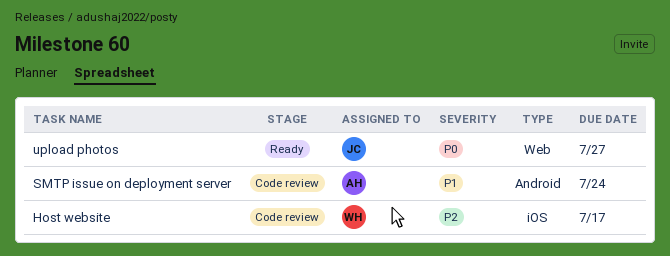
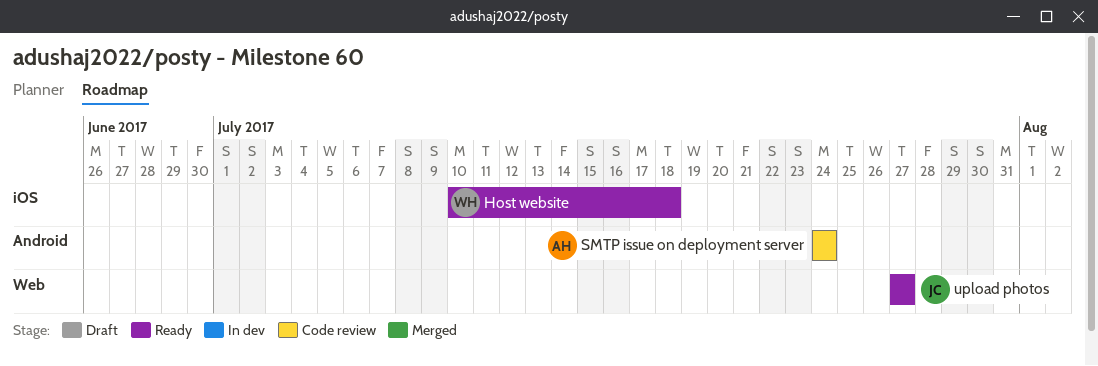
Host website, status: Code review -> Ready
Host website, due: Jul 17 -> Jul 18

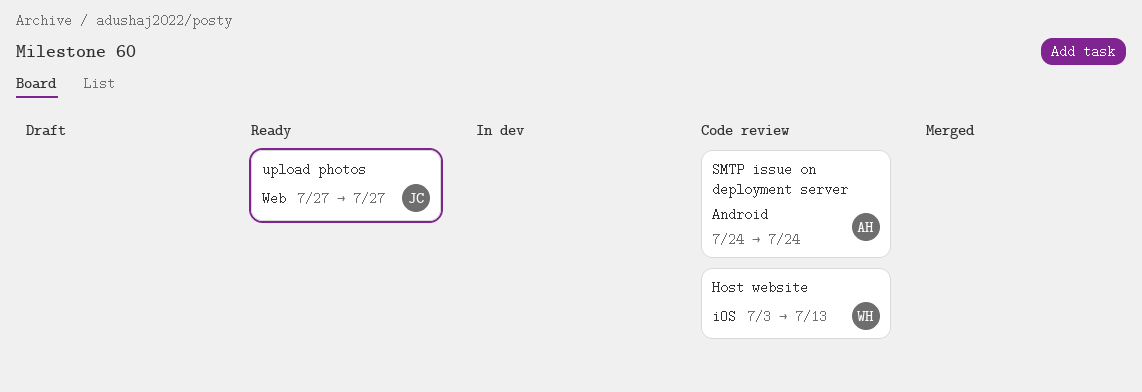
Host website, status: Ready -> Code review
Host website, start: Jul 10 -> Jul 3
Host website, due: Jul 18 -> Jul 13

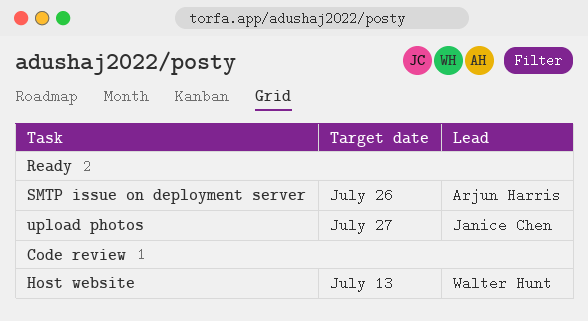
SMTP issue on deployment server, status: Code review -> Ready
SMTP issue on deployment server, due: Jul 24 -> Jul 26

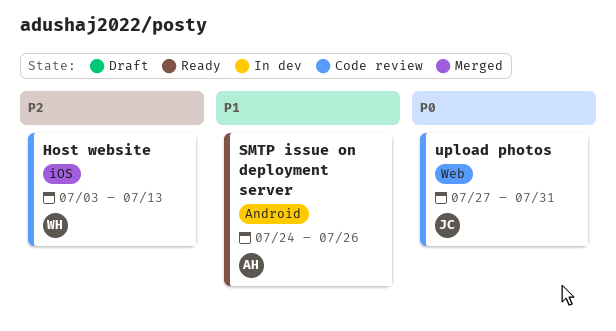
upload photos, status: Ready -> Code review
upload photos, due: Jul 27 -> Jul 31

